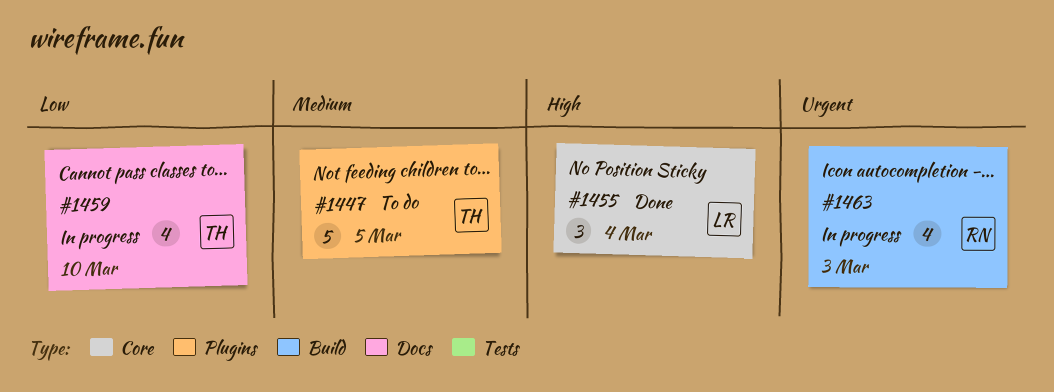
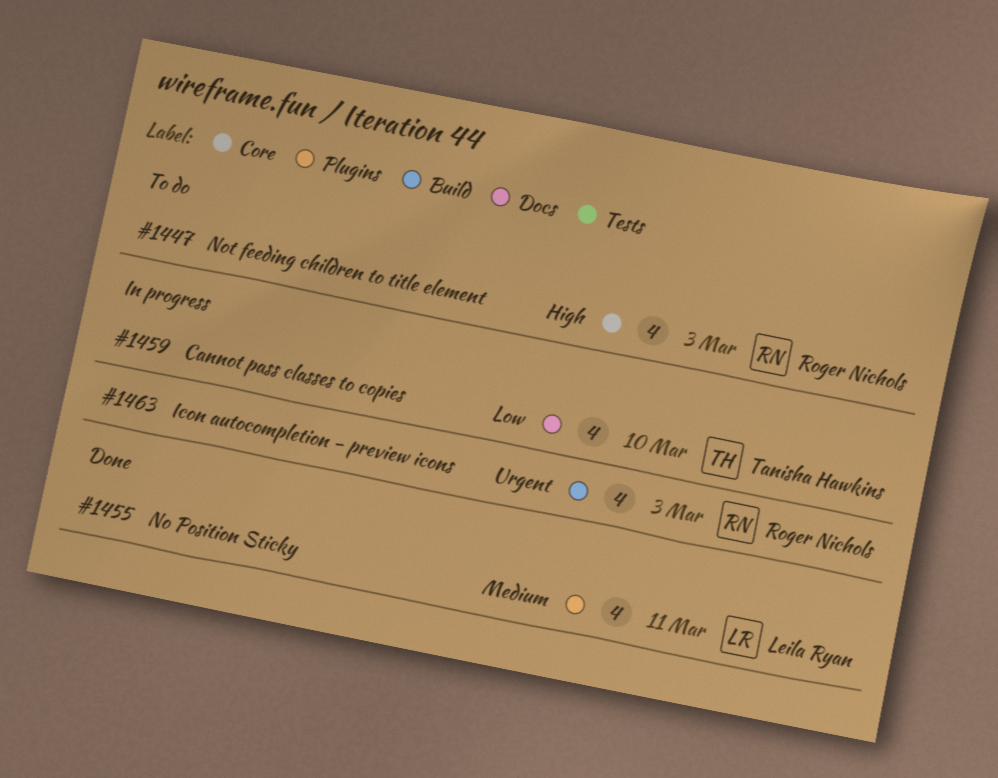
#1447, owner: Tanisha Hawkins -> Roger Nichols
#1447, priority: Medium -> High
#1447, label: Plugins -> Core
#1447, estimate: 5 -> 4
#1447, due: Mar 5 -> Mar 3
#1455, priority: High -> Medium
#1455, label: Core -> Plugins
#1455, estimate: 3 -> 4
#1455, due: Mar 4 -> Mar 11

